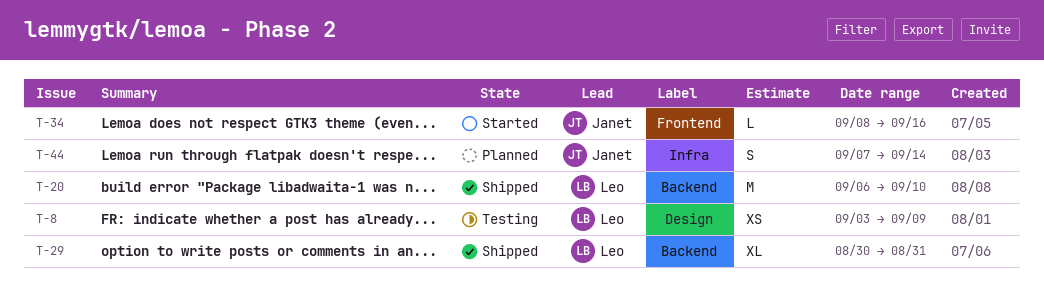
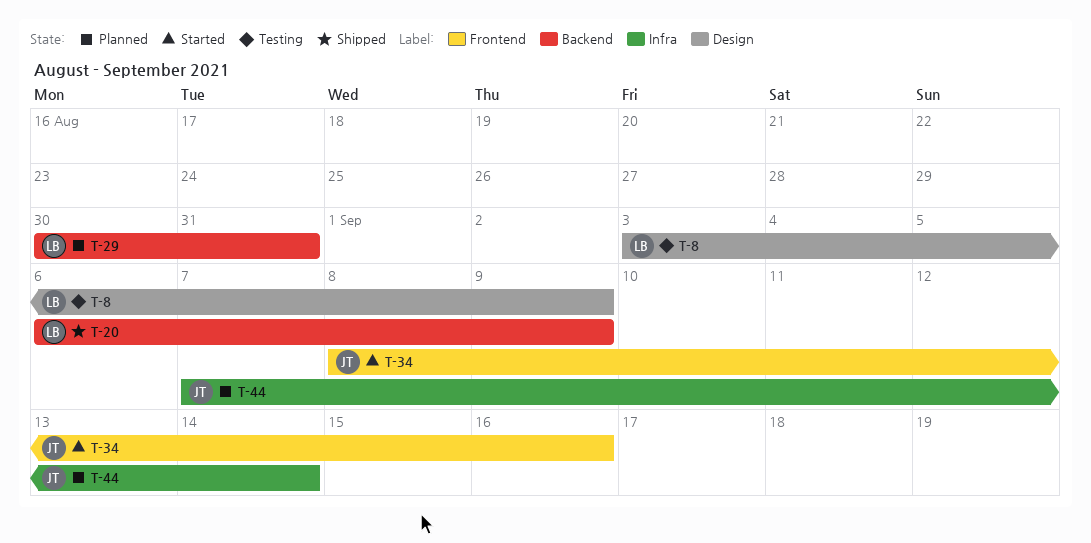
T-20, due: Sep 10 -> Sep 9
T-29, status: Shipped -> Planned

